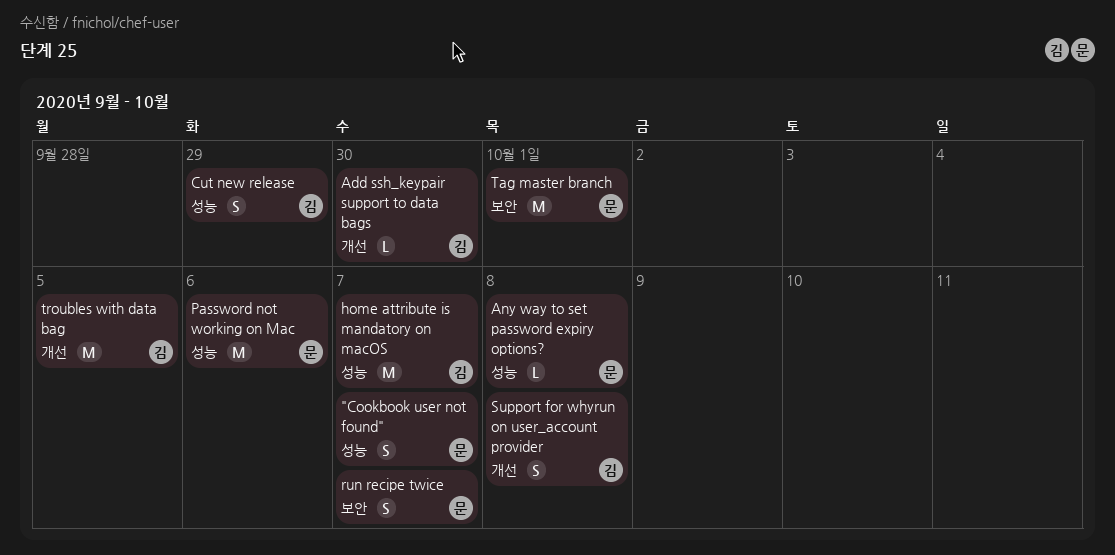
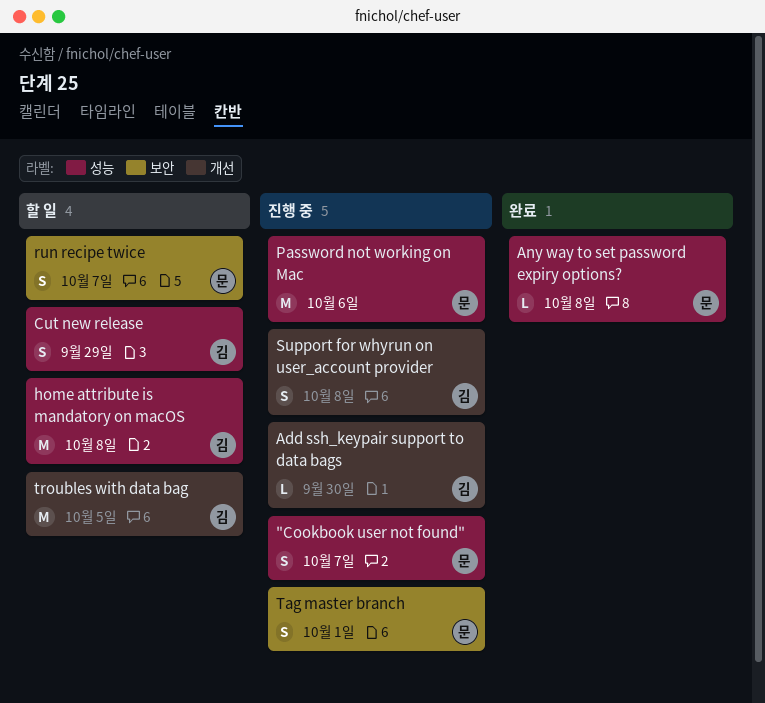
home attribute is mandatory on macOS, due: Oct 7 -> Oct 8
Tag master branch, estimate: M -> S

